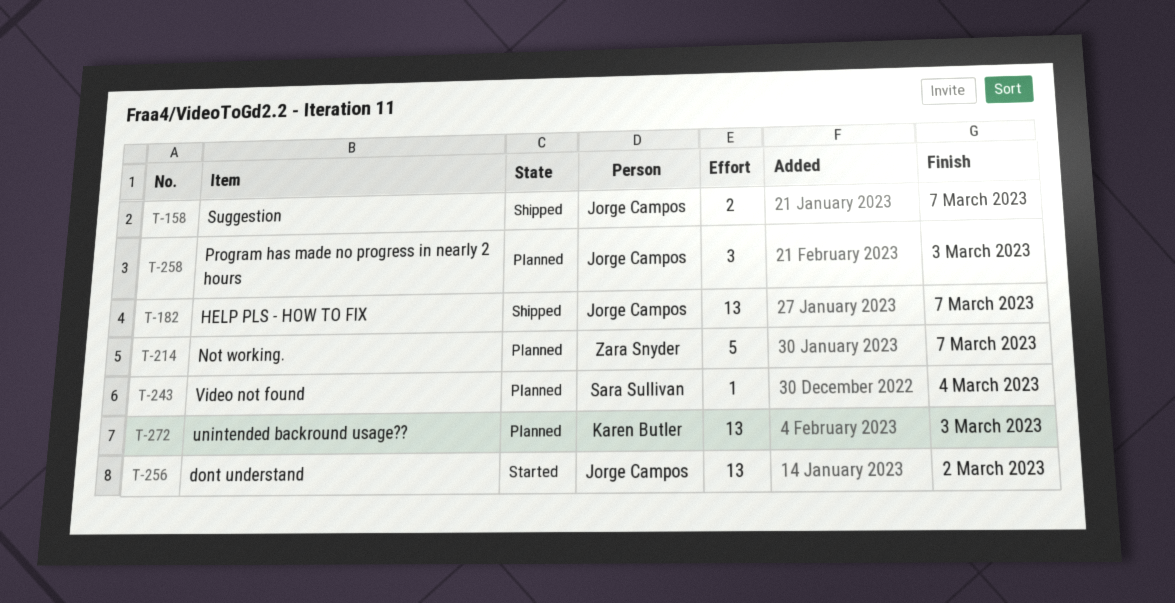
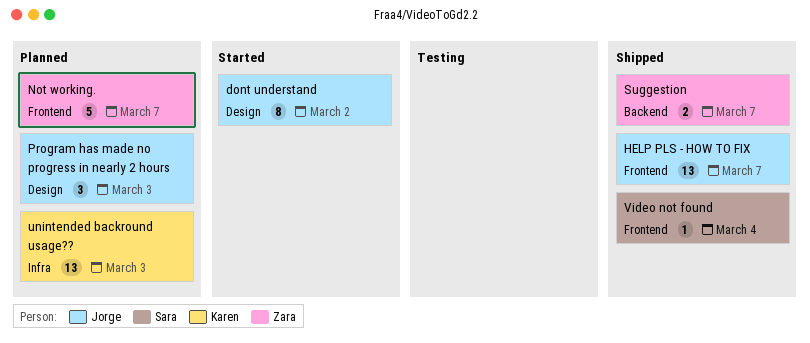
dont understand, estimate: 13 -> 8
Suggestion, owner: Jorge Campos -> Zara Snyder
Video not found, status: Planned -> Shipped

